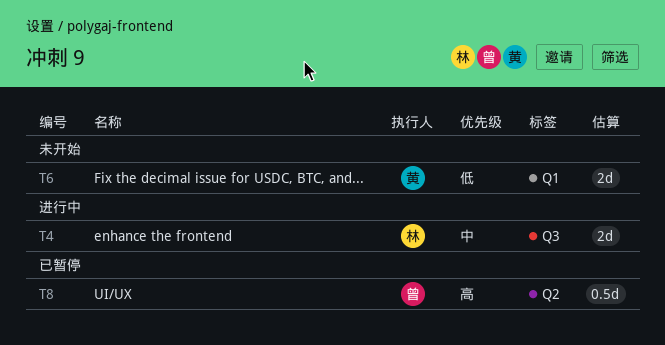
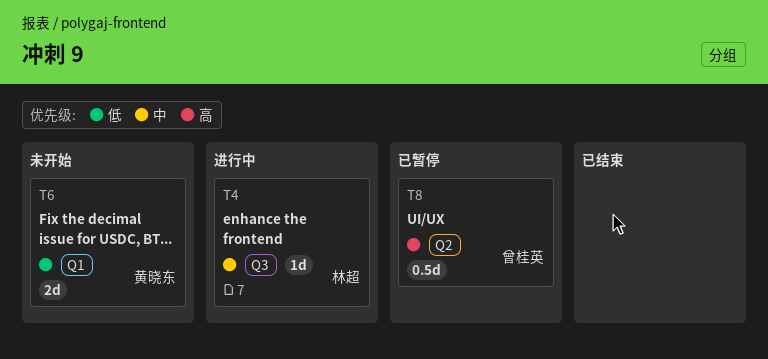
T4, estimate: 2d -> 1d

